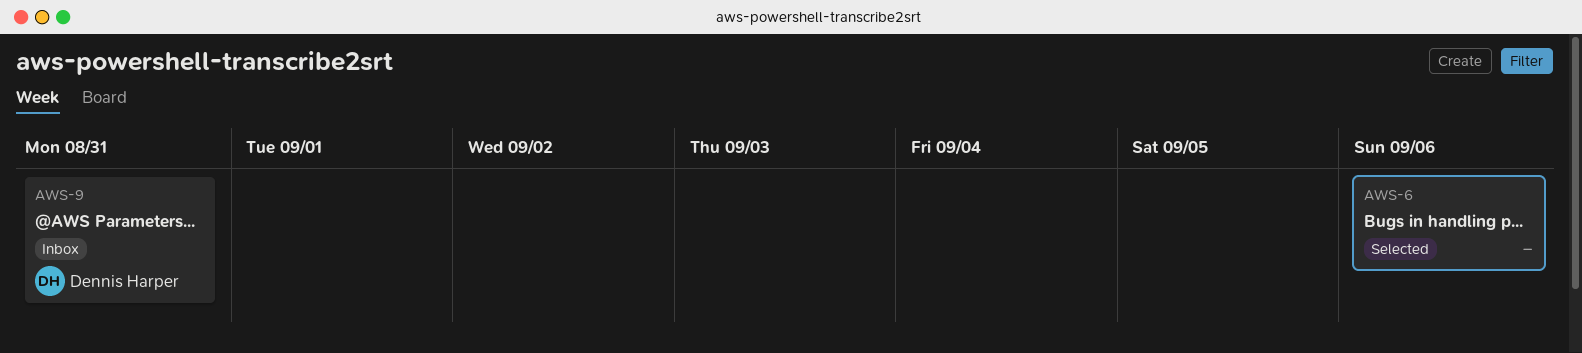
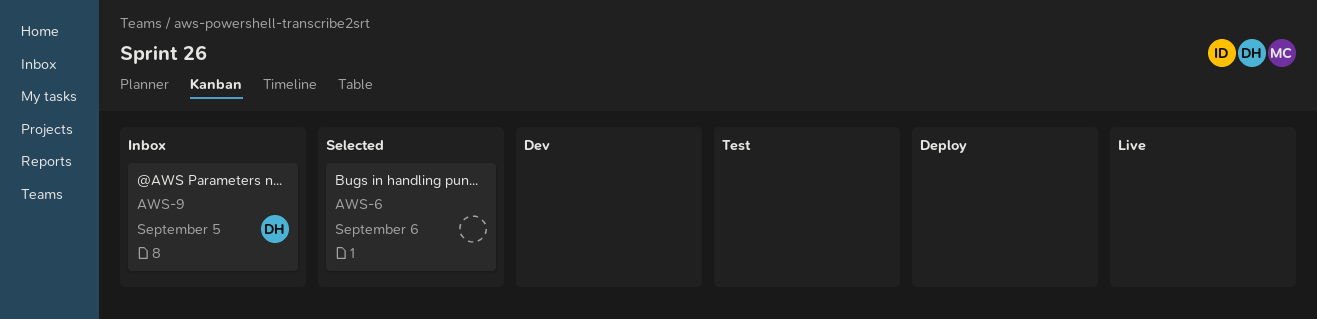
AWS-9, due: Aug 31 -> Sep 5

